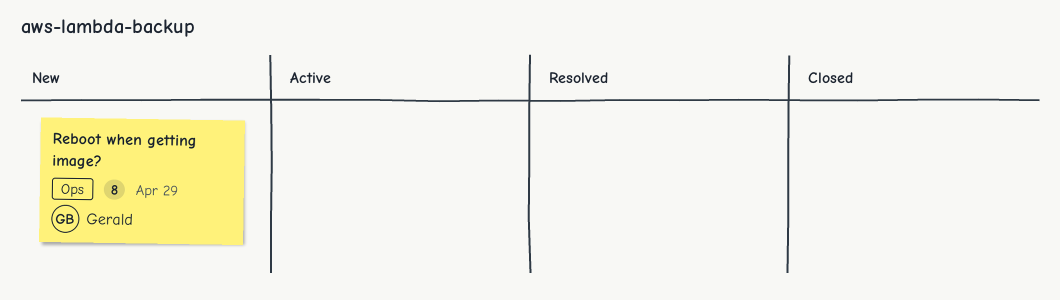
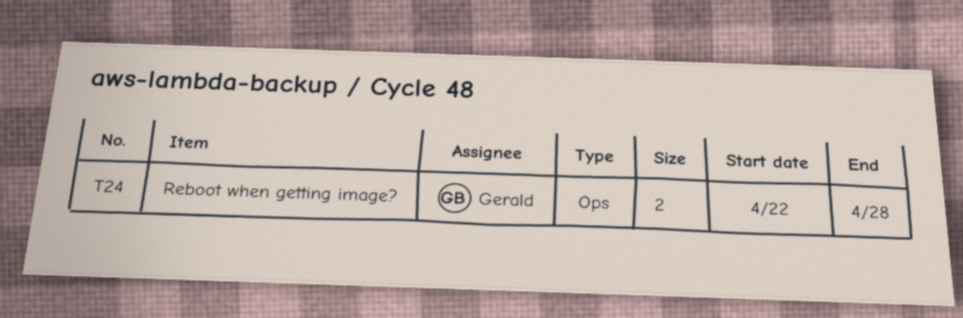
Reboot when getting image?, estimate: 8 -> 2
Reboot when getting image?, due: Apr 29 -> Apr 28

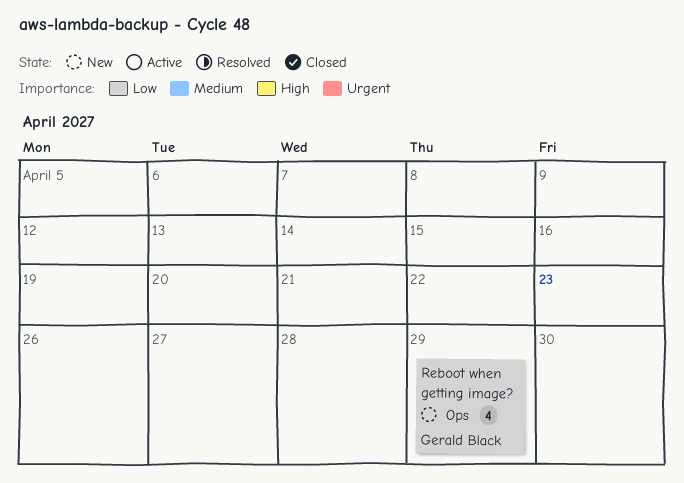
Reboot when getting image?, estimate: 2 -> 4
Reboot when getting image?, due: Apr 28 -> Apr 29

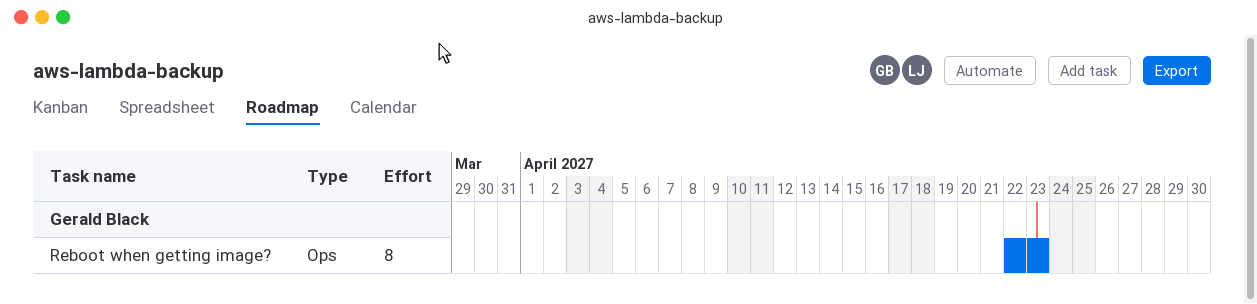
Reboot when getting image?, estimate: 4 -> 8
Reboot when getting image?, due: Apr 29 -> Apr 23

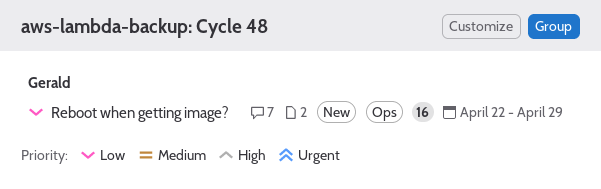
Reboot when getting image?, estimate: 8 -> 16
Reboot when getting image?, due: Apr 23 -> Apr 29

